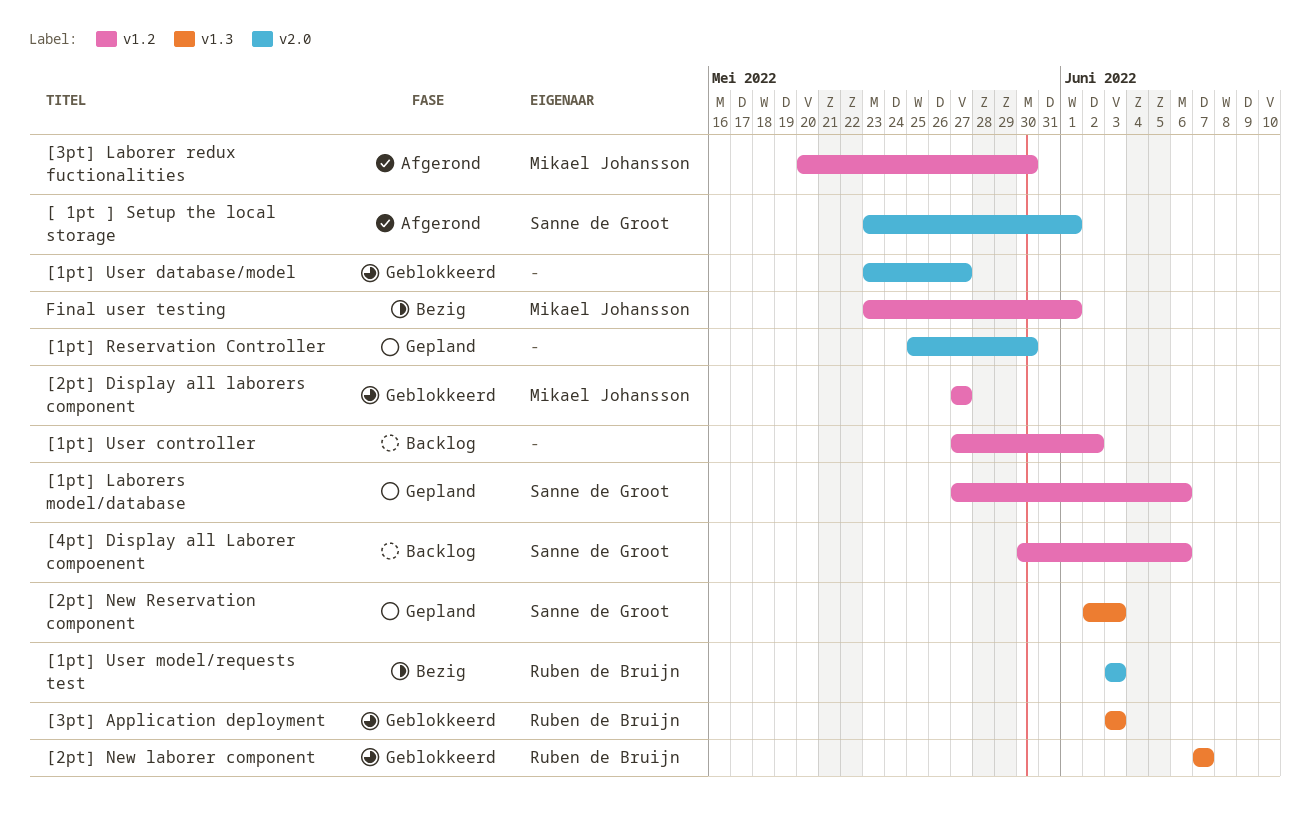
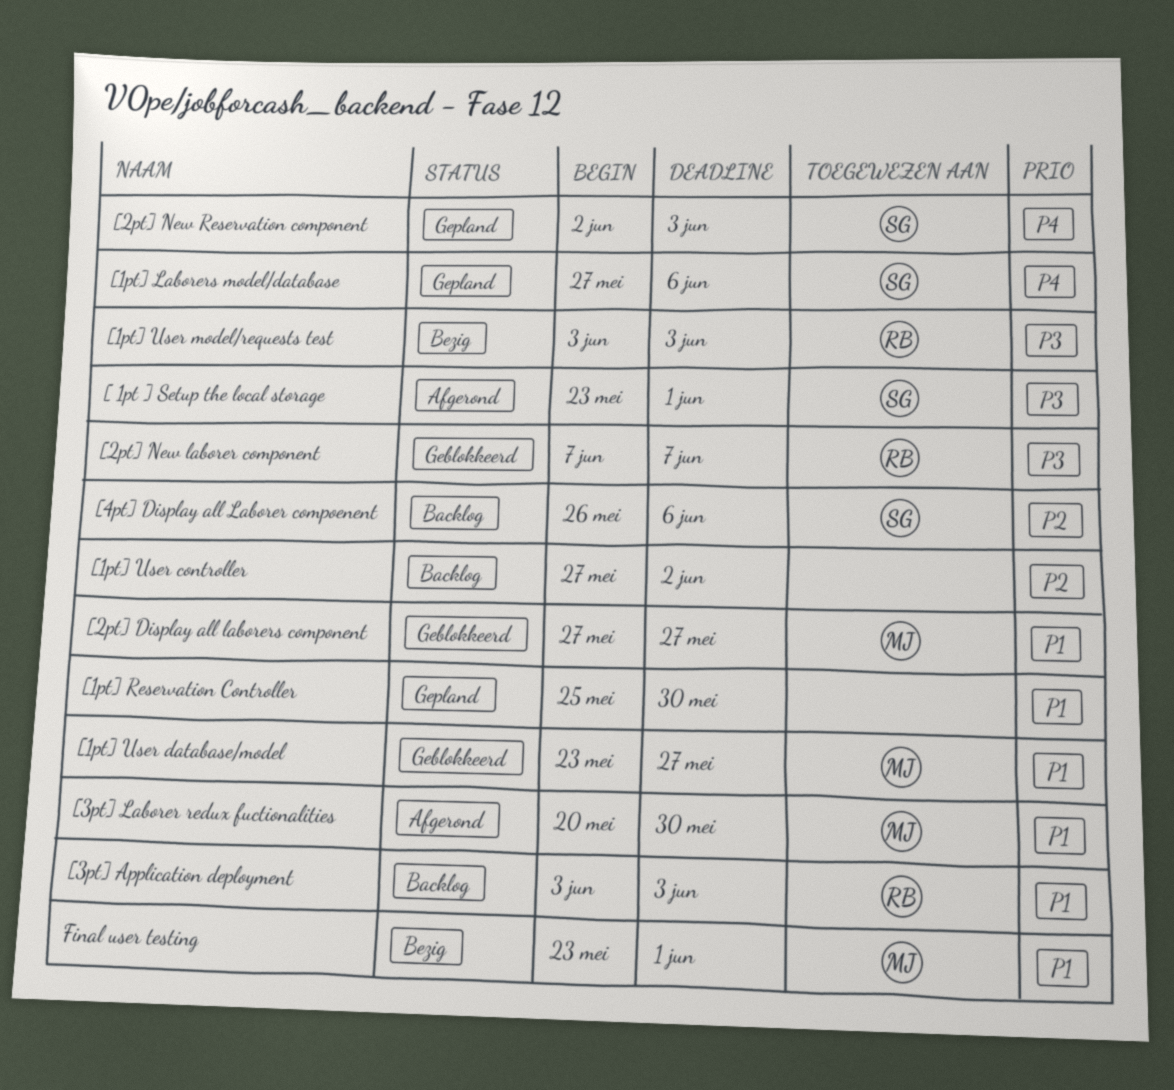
[1pt] User database/model, owner: none -> Mikael Johansson
[3pt] Application deployment, status: Geblokkeerd -> Backlog
[4pt] Display all Laborer compoenent, start: May 30 -> May 26

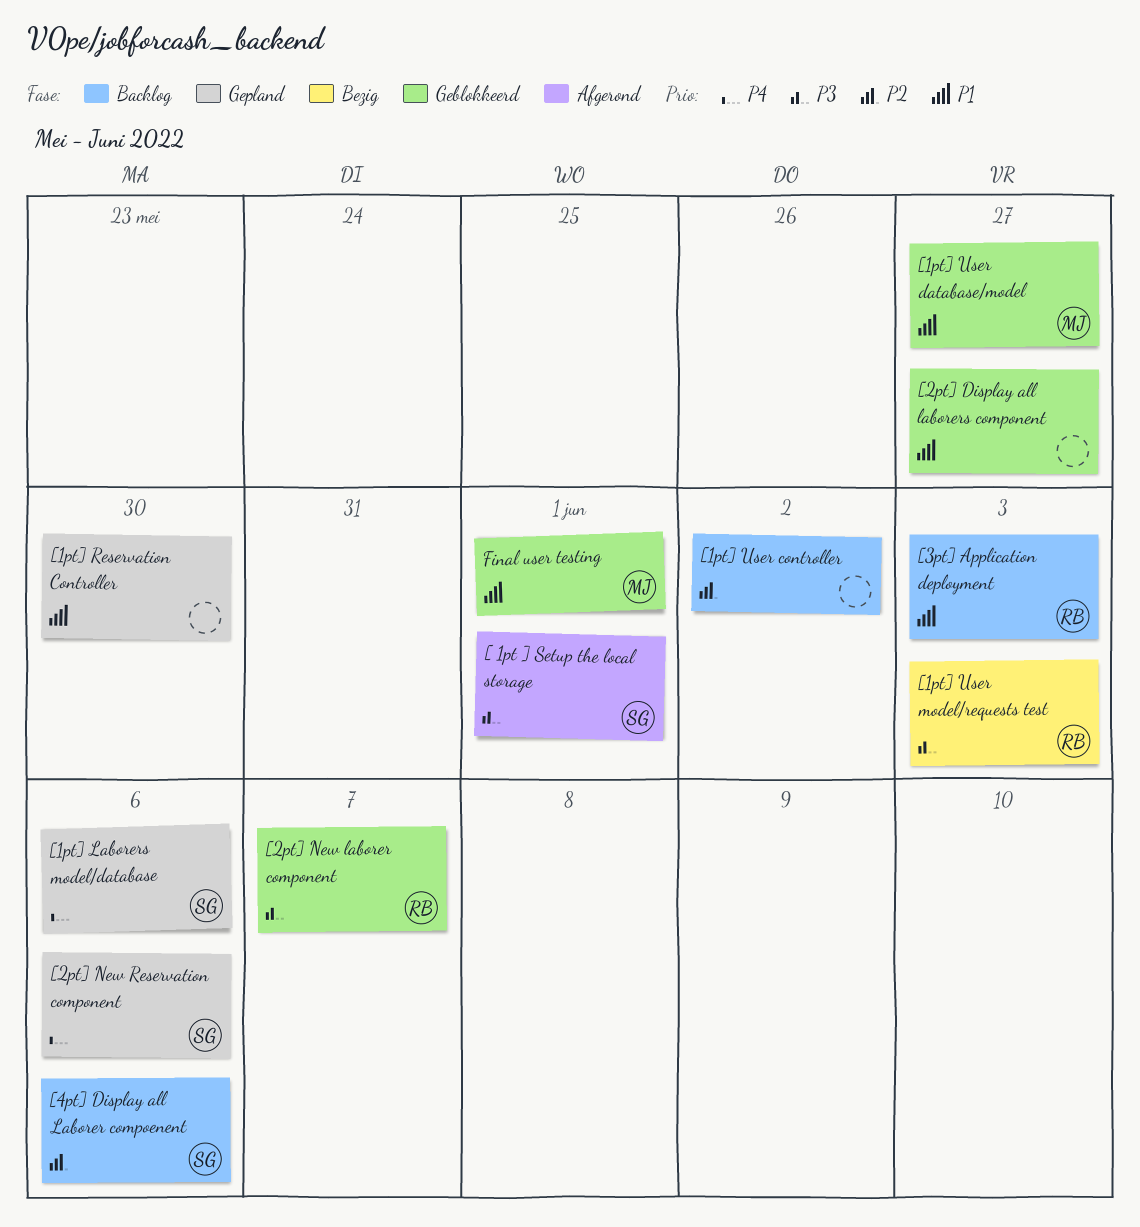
[2pt] Display all laborers component, owner: MJ -> none
[2pt] New Reservation component, due: Jun 3 -> Jun 6
[3pt] Laborer redux fuctionalities: present -> none
Final user testing, status: Bezig -> Geblokkeerd

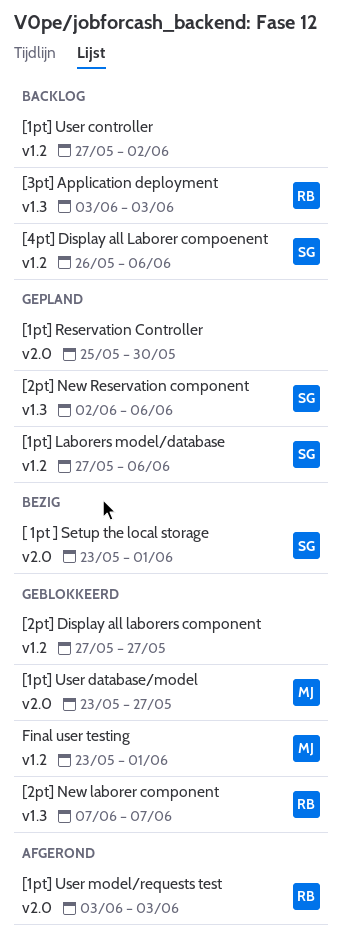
[ 1pt ] Setup the local storage, status: Afgerond -> Bezig
[1pt] User model/requests test, status: Bezig -> Afgerond

